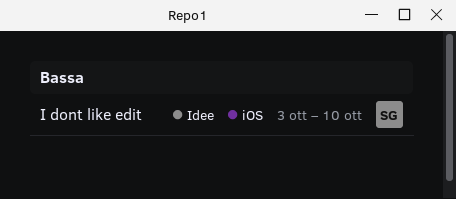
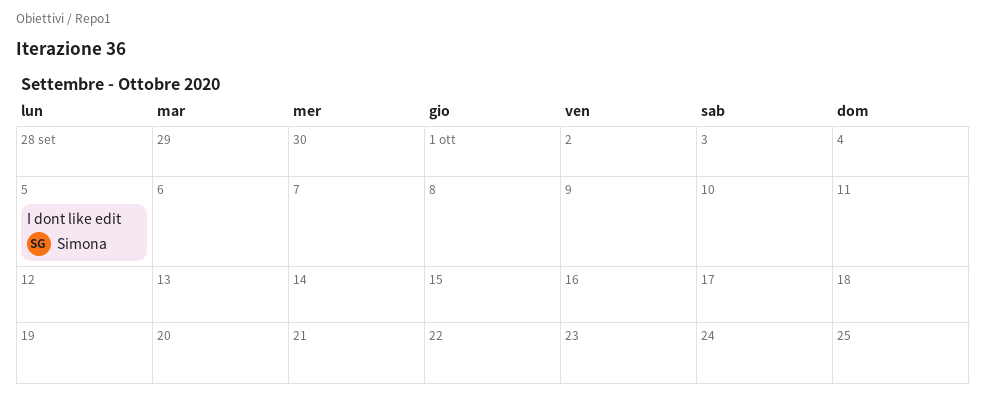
I dont like edit, due: Oct 10 -> Oct 5

